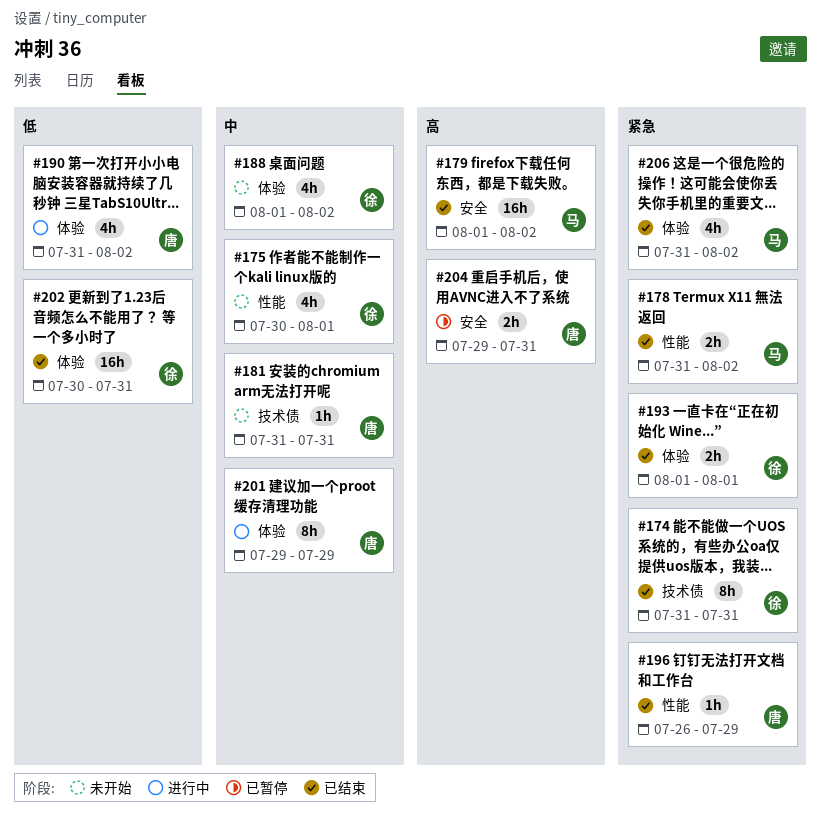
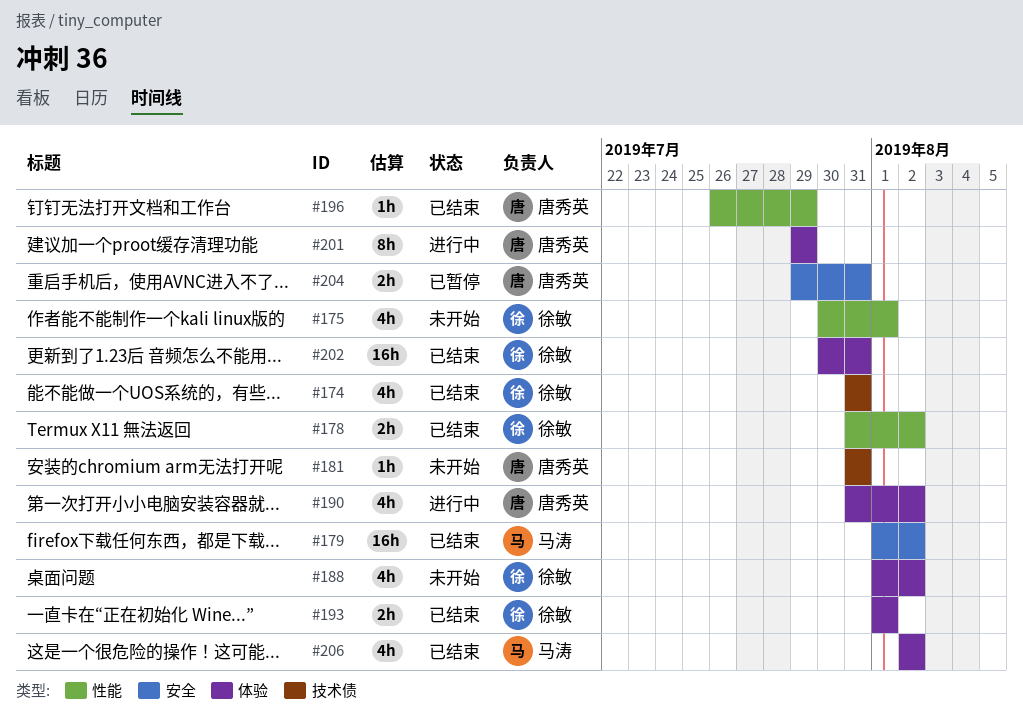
#174, estimate: 8h -> 4h
#178, owner: 马涛 -> 徐敏
#206, start: Jul 31 -> Aug 2

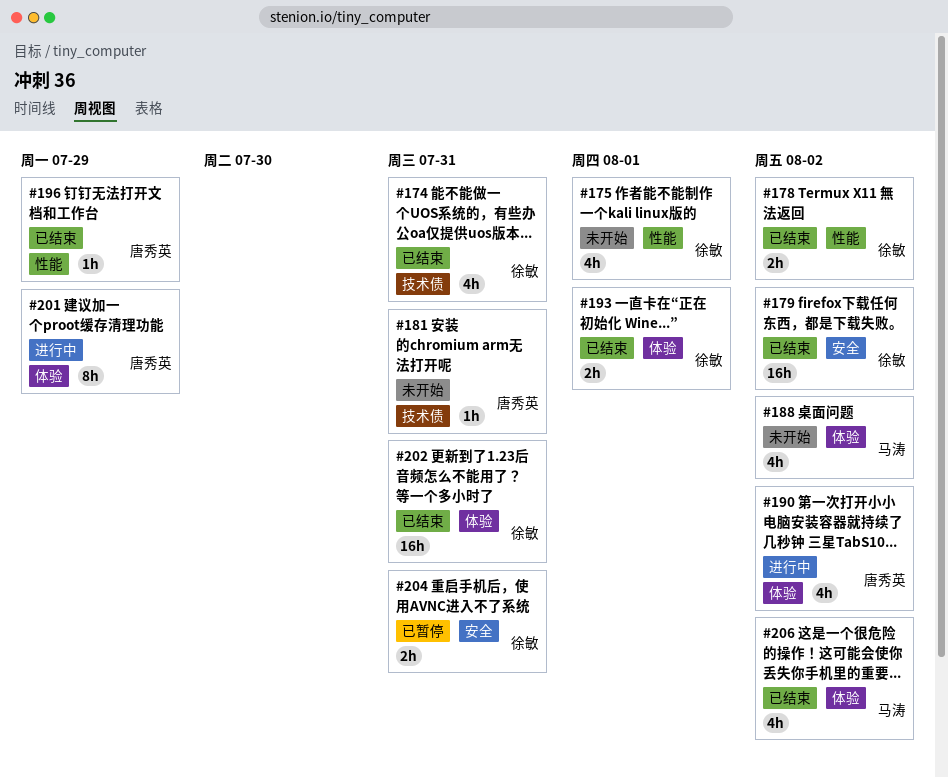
#179, owner: 马涛 -> 徐敏
#188, owner: 徐敏 -> 马涛
#204, owner: 唐秀英 -> 徐敏

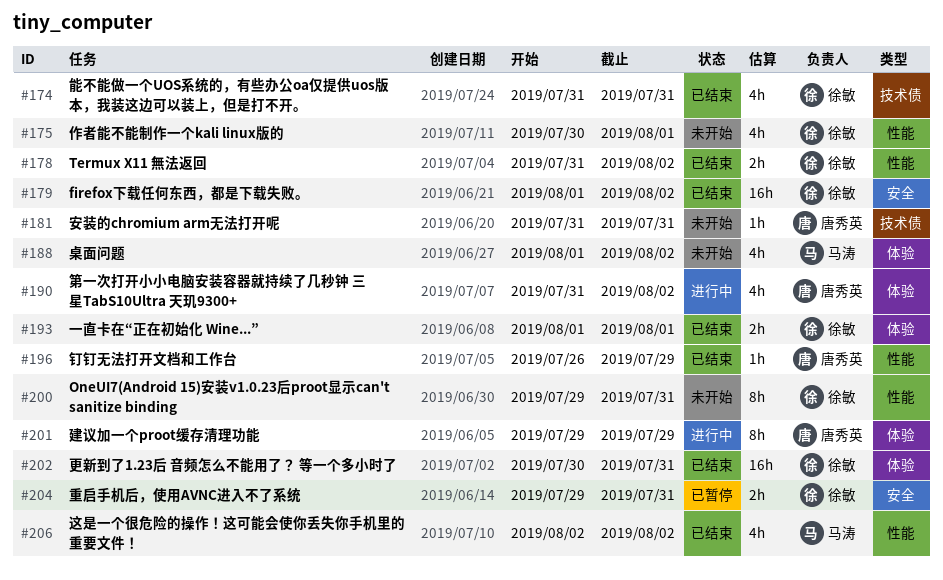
#200: none -> present
#206, label: 体验 -> 性能

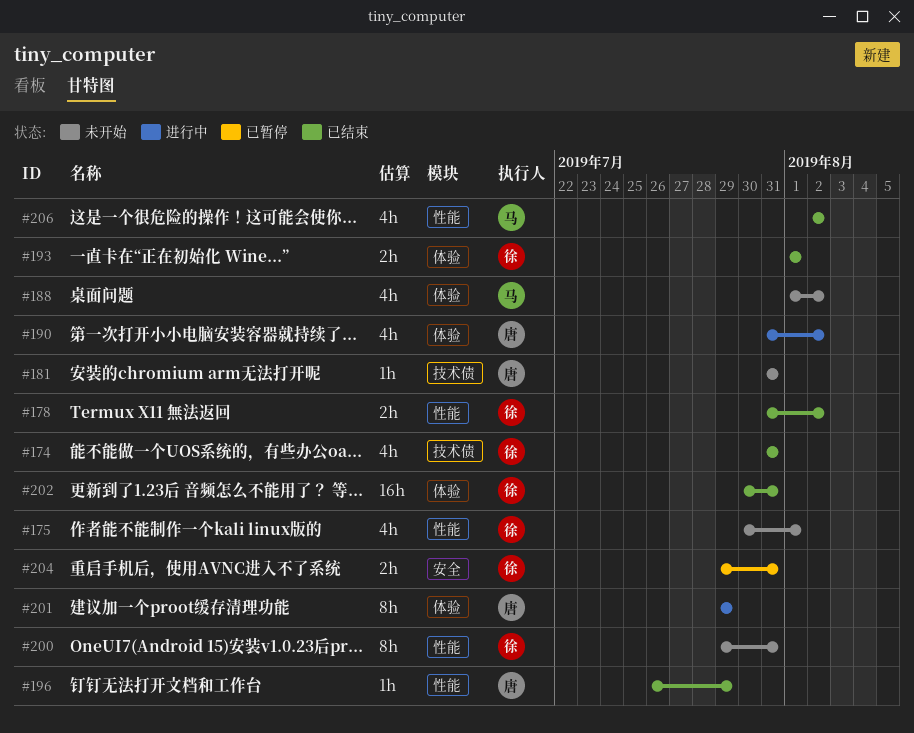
#179: present -> none

